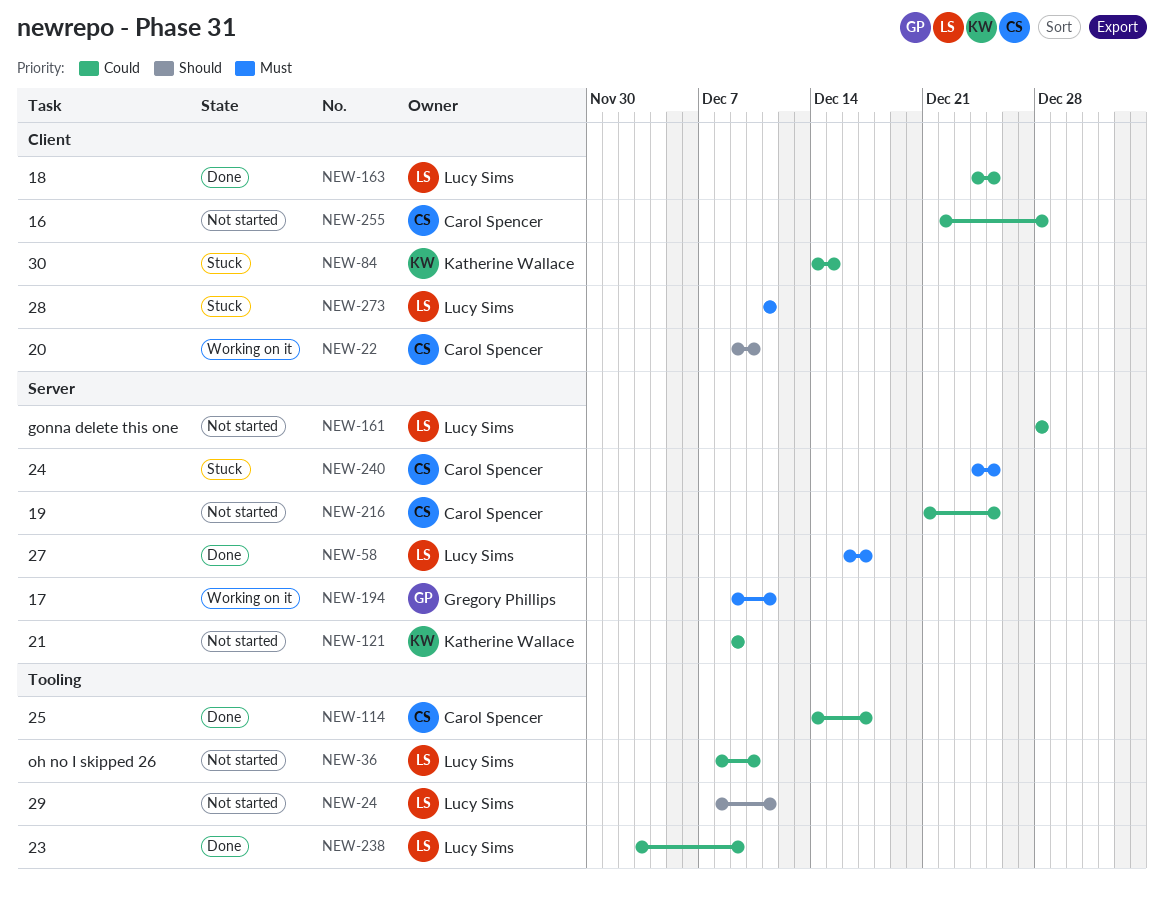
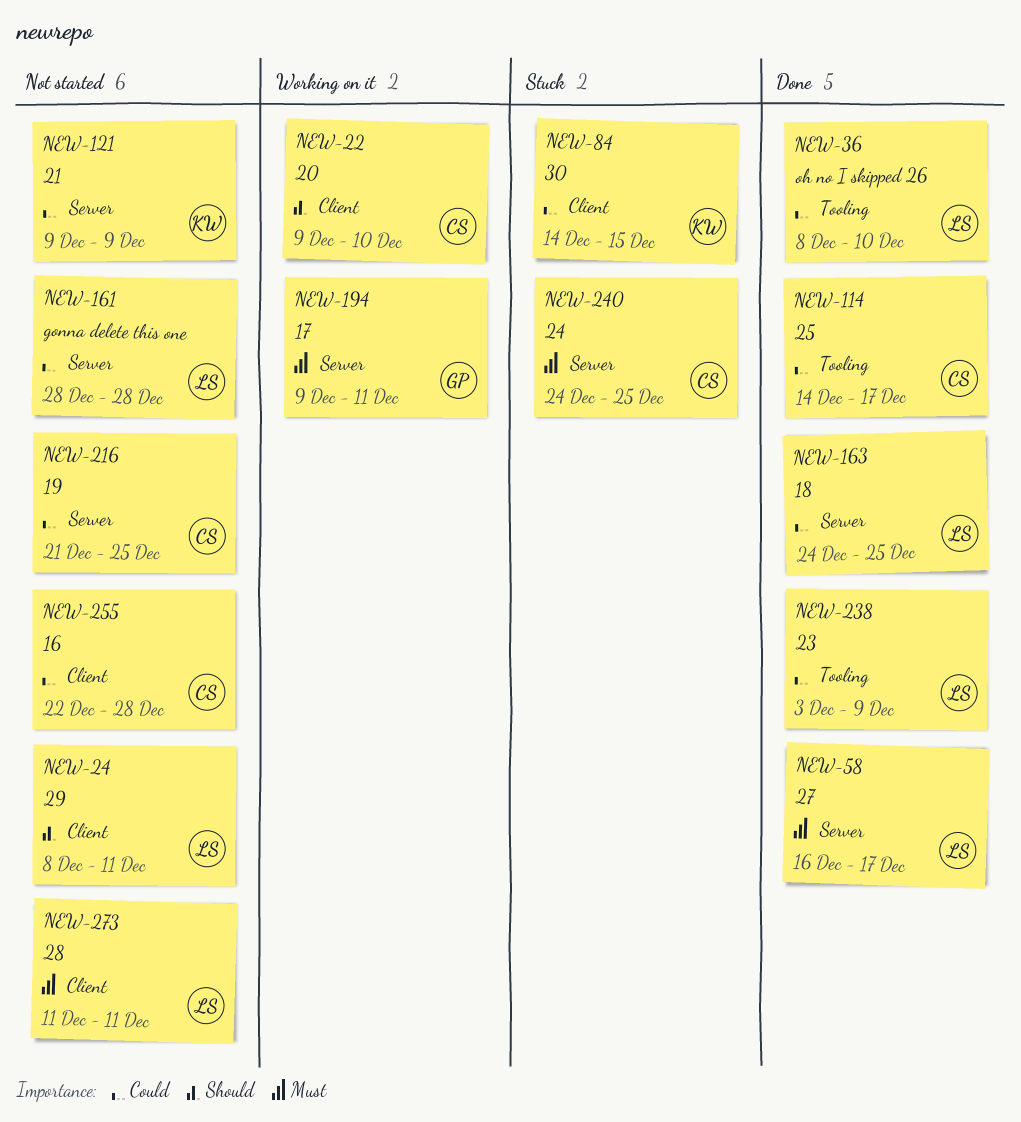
NEW-24, label: Tooling -> Client
NEW-36, status: Not started -> Done
NEW-163, label: Client -> Server
NEW-273, status: Stuck -> Not started

